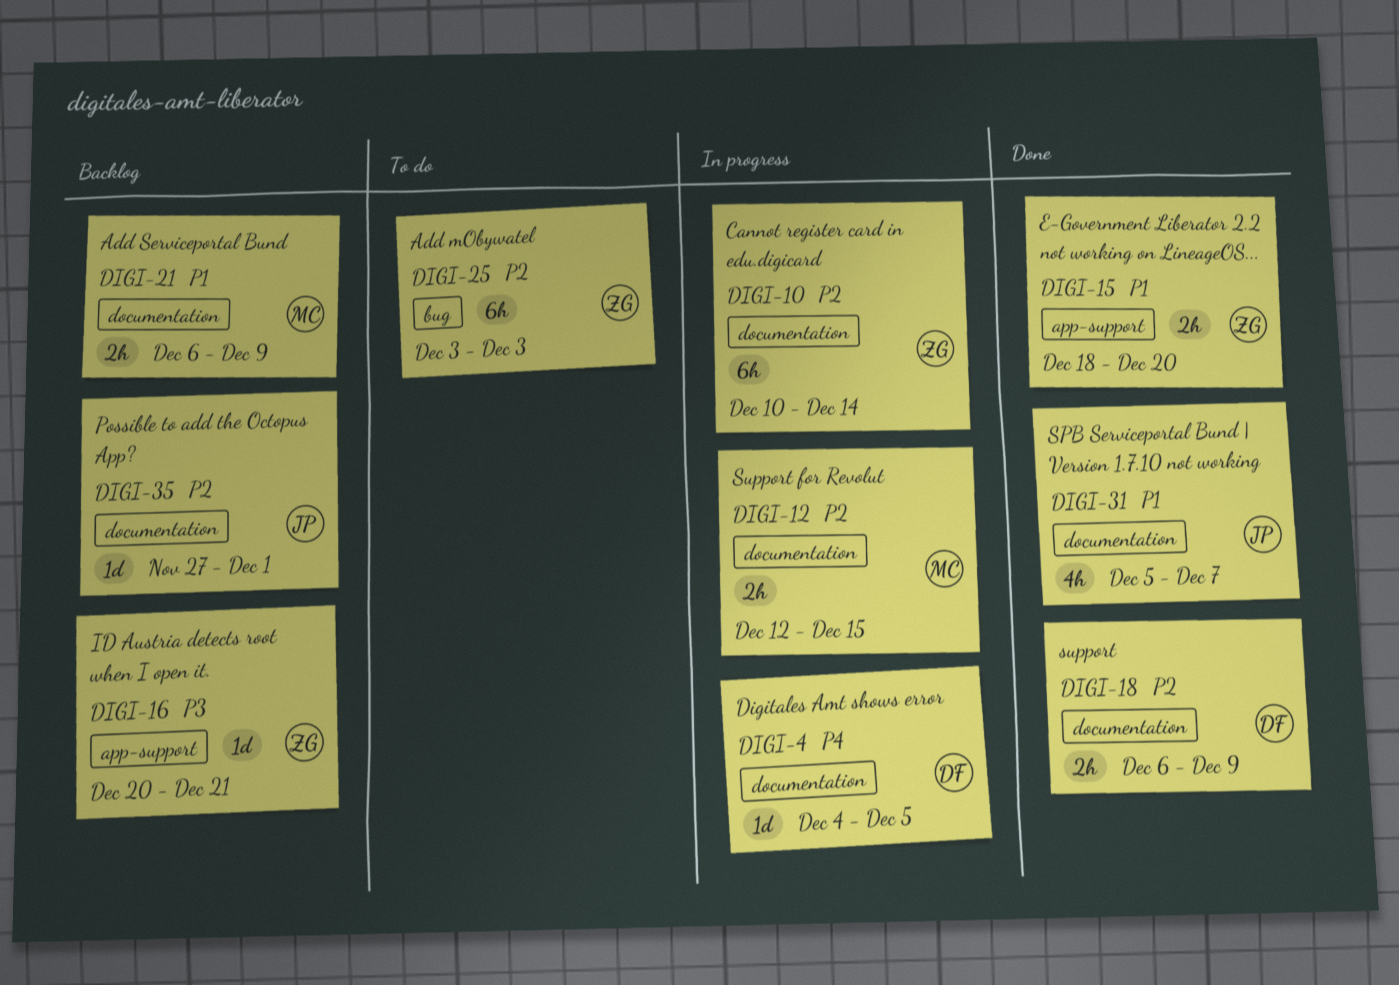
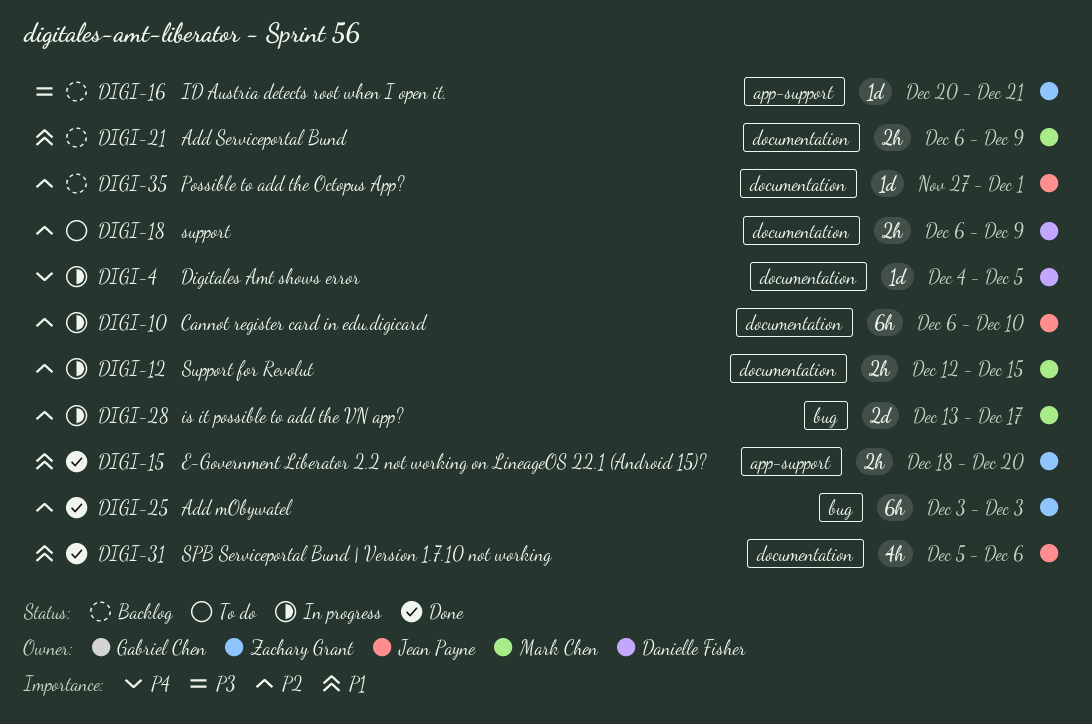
DIGI-10, owner: Zachary Grant -> Jean Payne
DIGI-10, start: Dec 10 -> Dec 6
DIGI-10, due: Dec 14 -> Dec 10
DIGI-18, status: Done -> To do
DIGI-25, status: To do -> Done
DIGI-28: none -> present
DIGI-31, due: Dec 7 -> Dec 6

